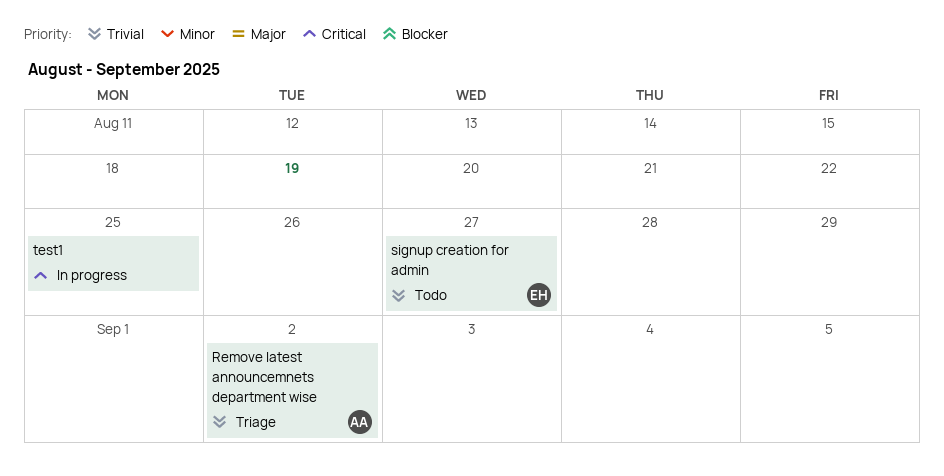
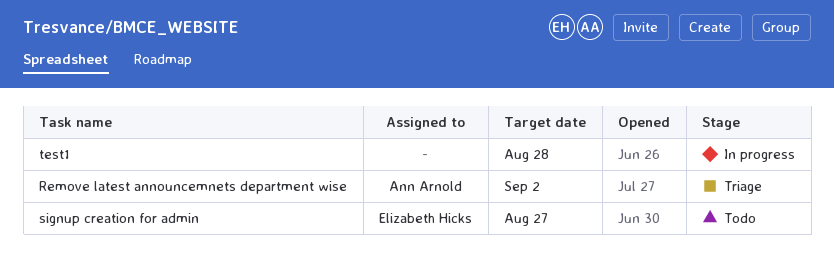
test1, due: Aug 25 -> Aug 28

